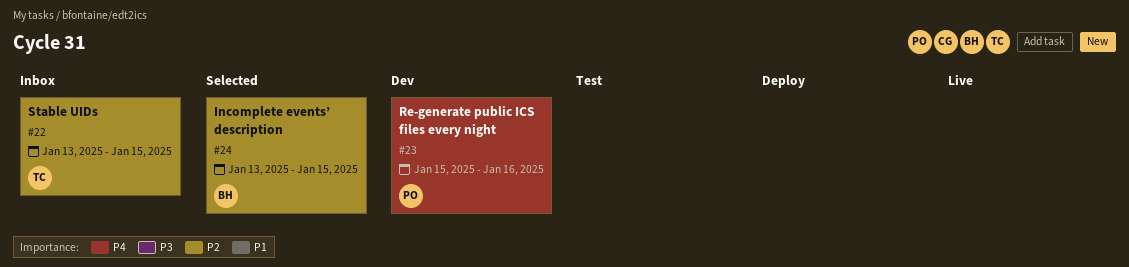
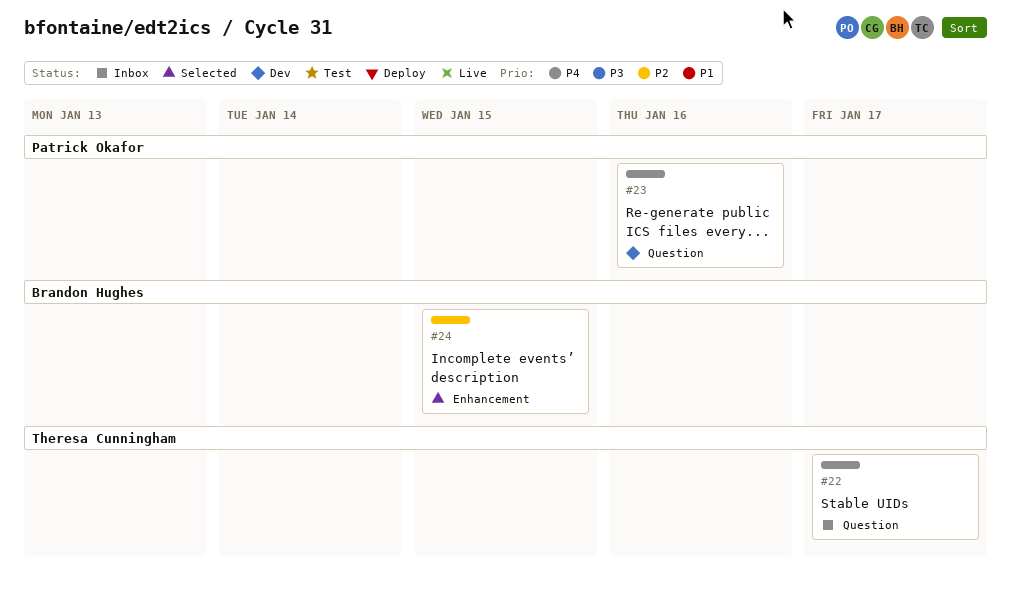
#22, priority: P2 -> P4
#22, due: Jan 15 -> Jan 17

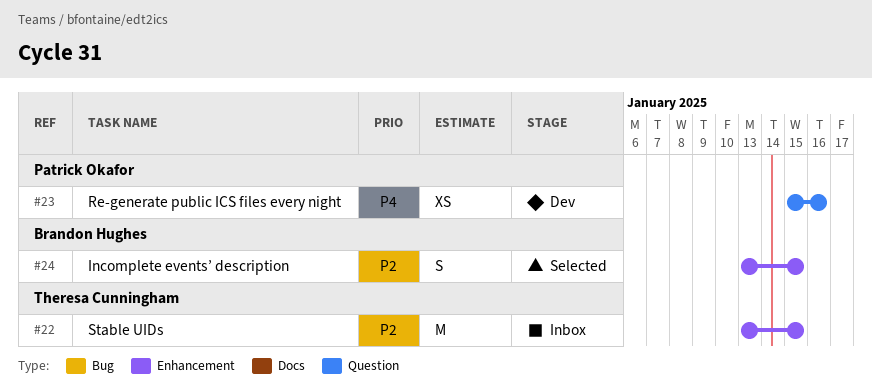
#22, priority: P4 -> P2
#22, label: Question -> Enhancement
#22, due: Jan 17 -> Jan 15

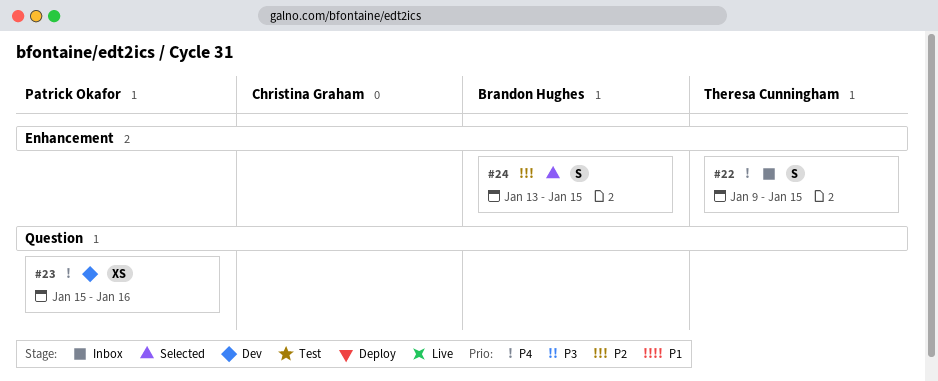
#22, priority: P2 -> P4
#22, estimate: M -> S
#22, start: Jan 13 -> Jan 9

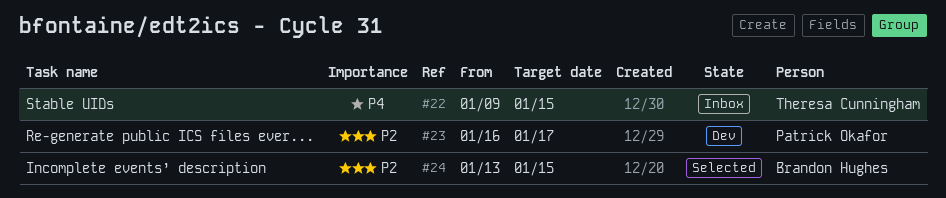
#23, priority: P4 -> P2
#23, start: Jan 15 -> Jan 16
#23, due: Jan 16 -> Jan 17

